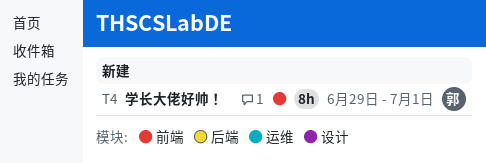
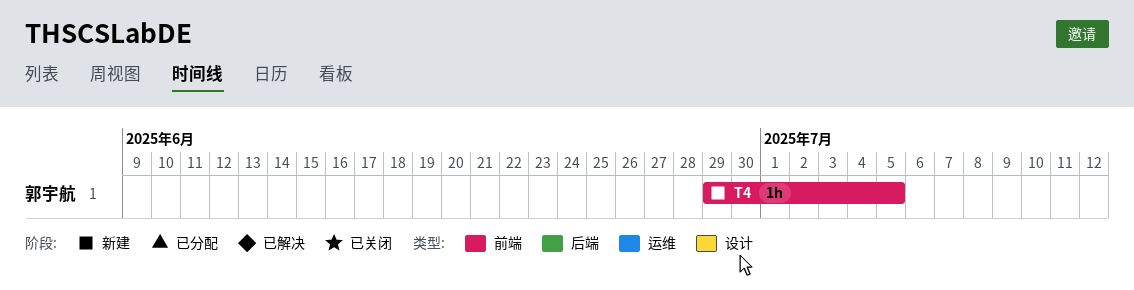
T4, estimate: 8h -> 1h
T4, due: Jul 1 -> Jul 5

